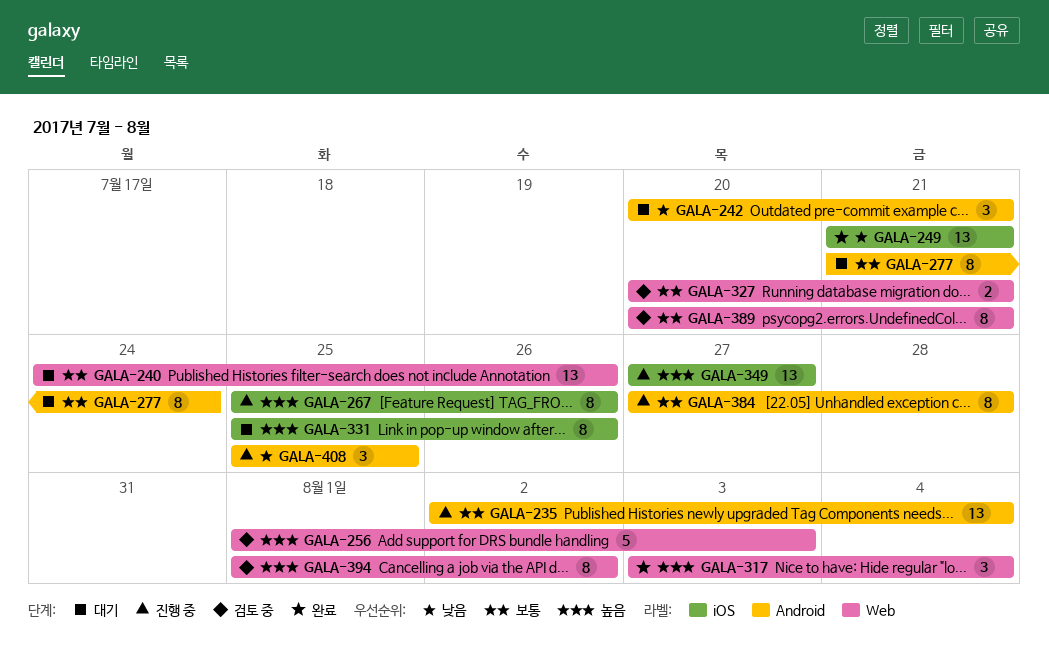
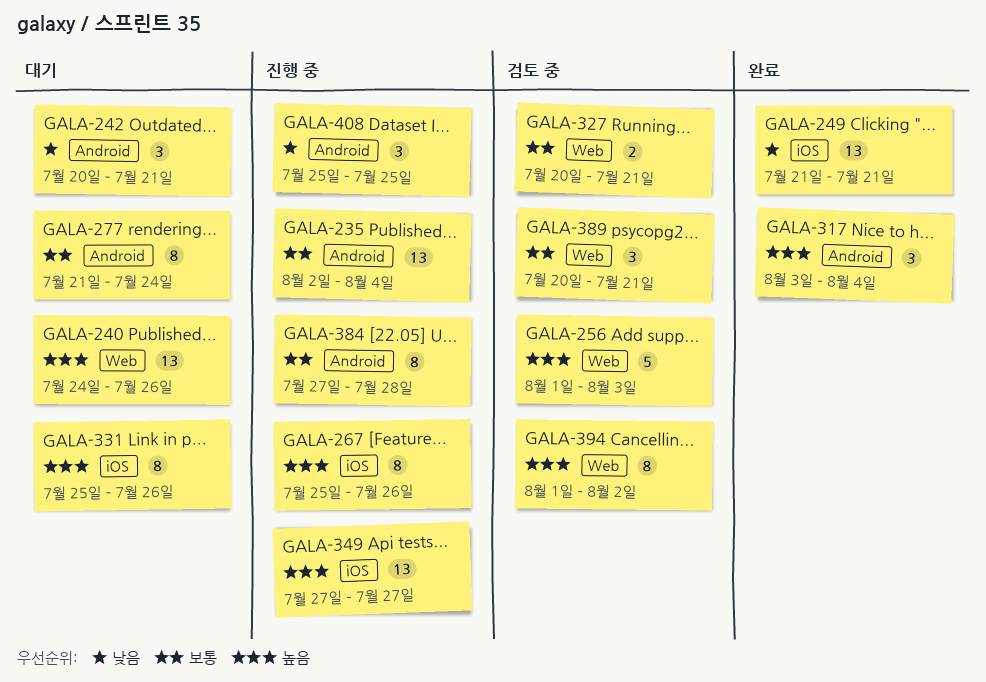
GALA-240, priority: 보통 -> 높음
GALA-317, label: Web -> Android
GALA-389, estimate: 8 -> 3

